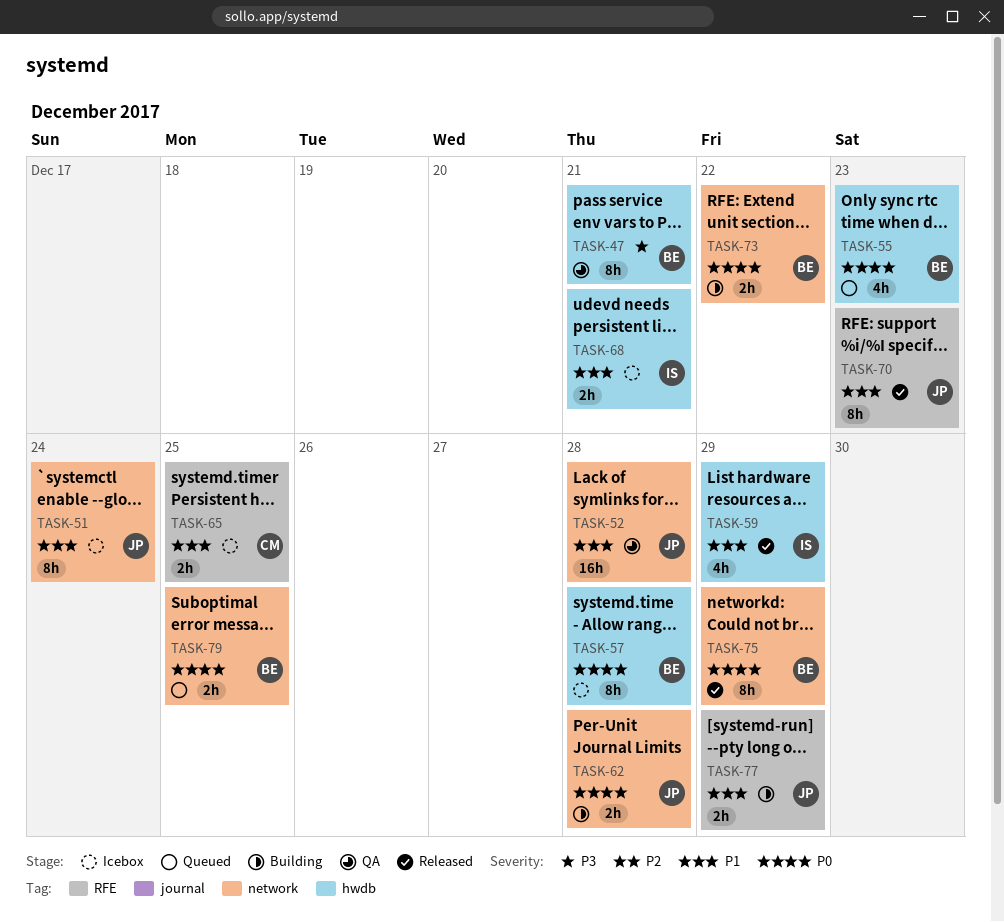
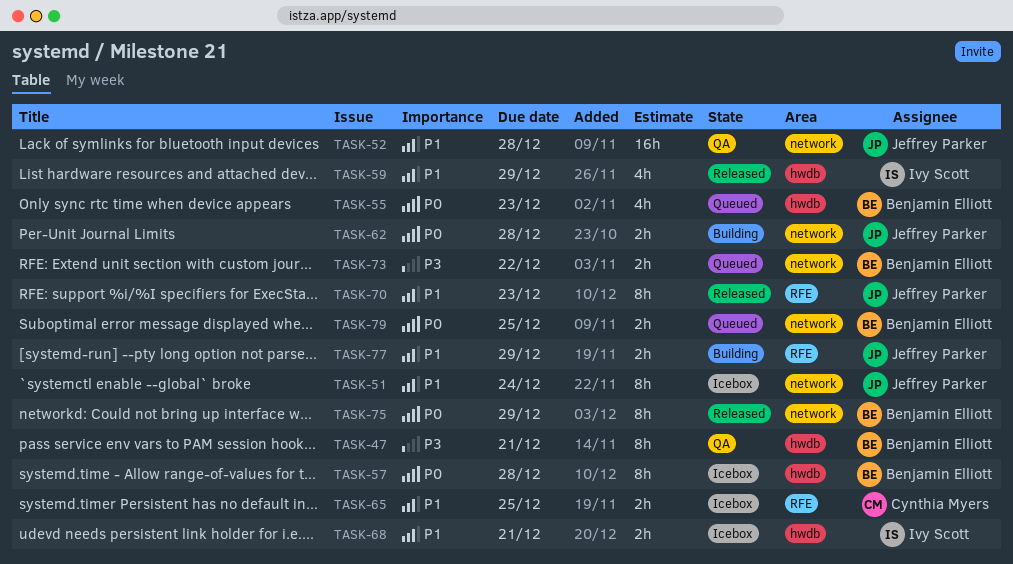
TASK-73, status: Building -> Queued
TASK-73, priority: P0 -> P3

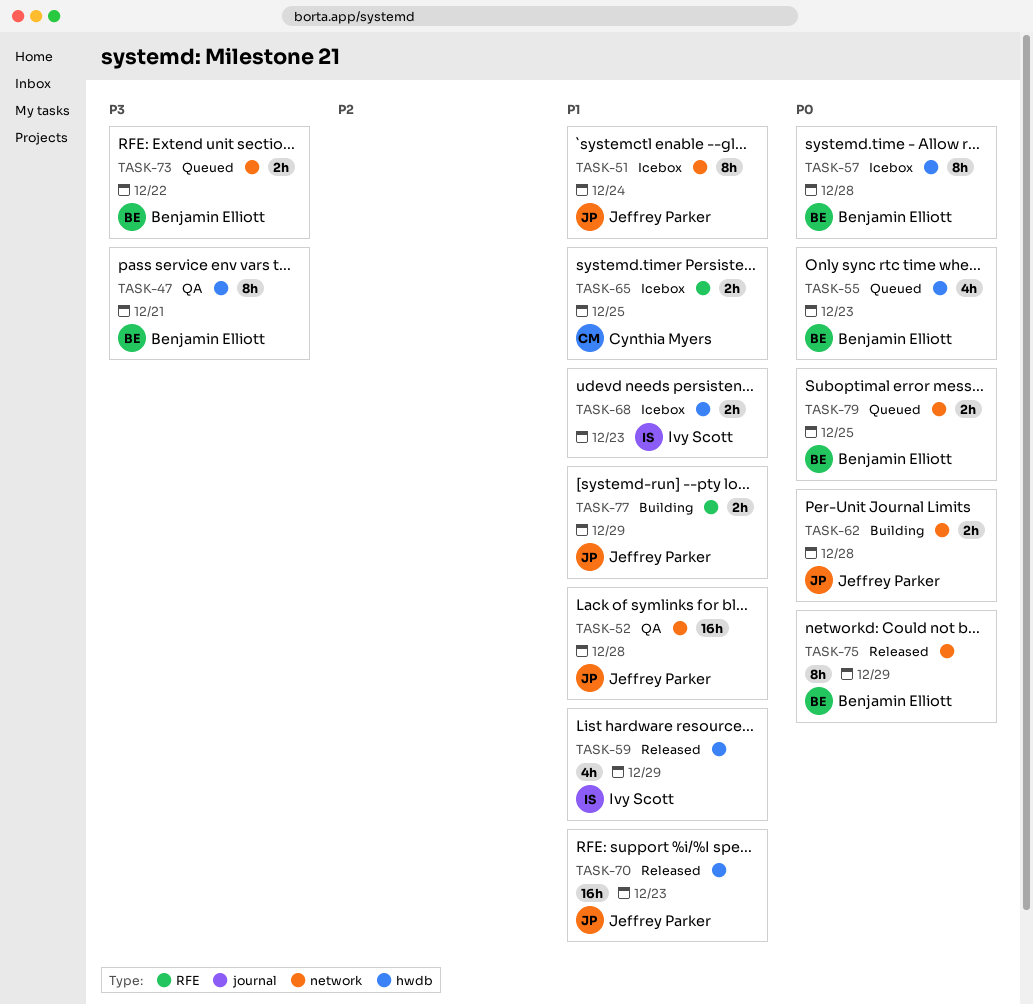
TASK-68, due: Dec 21 -> Dec 23
TASK-70, label: RFE -> hwdb
TASK-70, estimate: 8h -> 16h

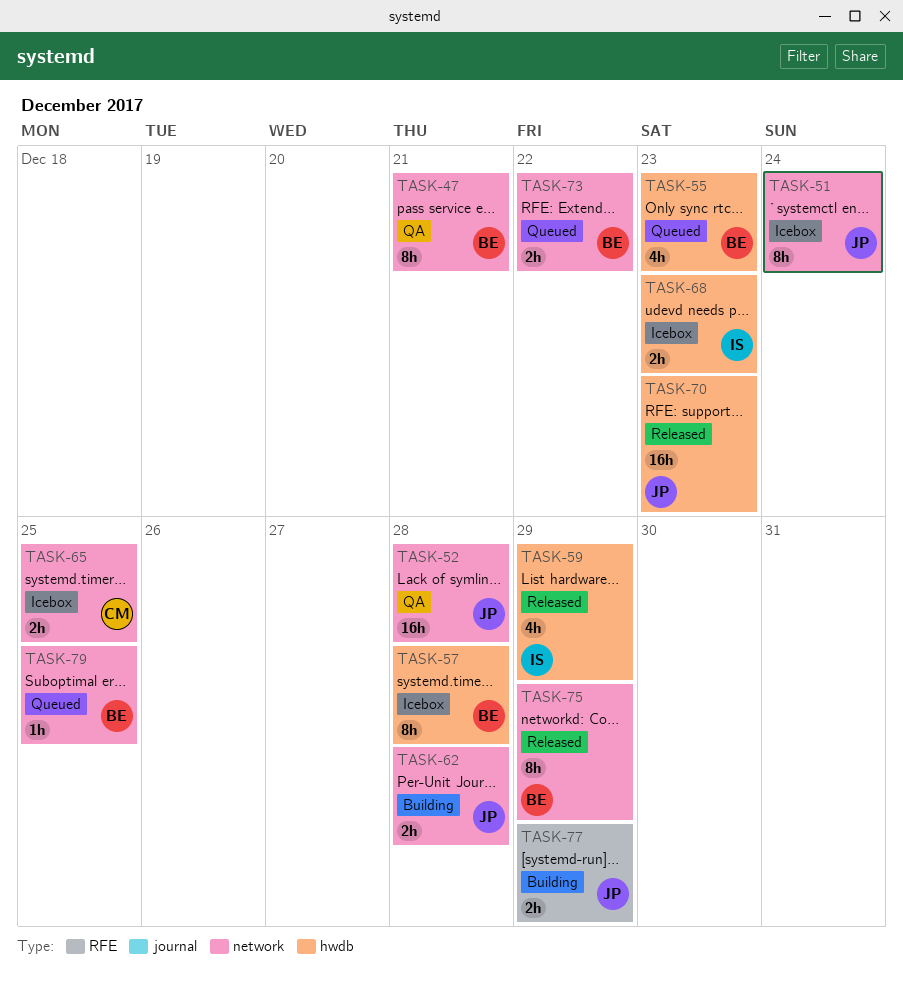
TASK-47, label: hwdb -> network
TASK-65, label: RFE -> network
TASK-79, estimate: 2h -> 1h

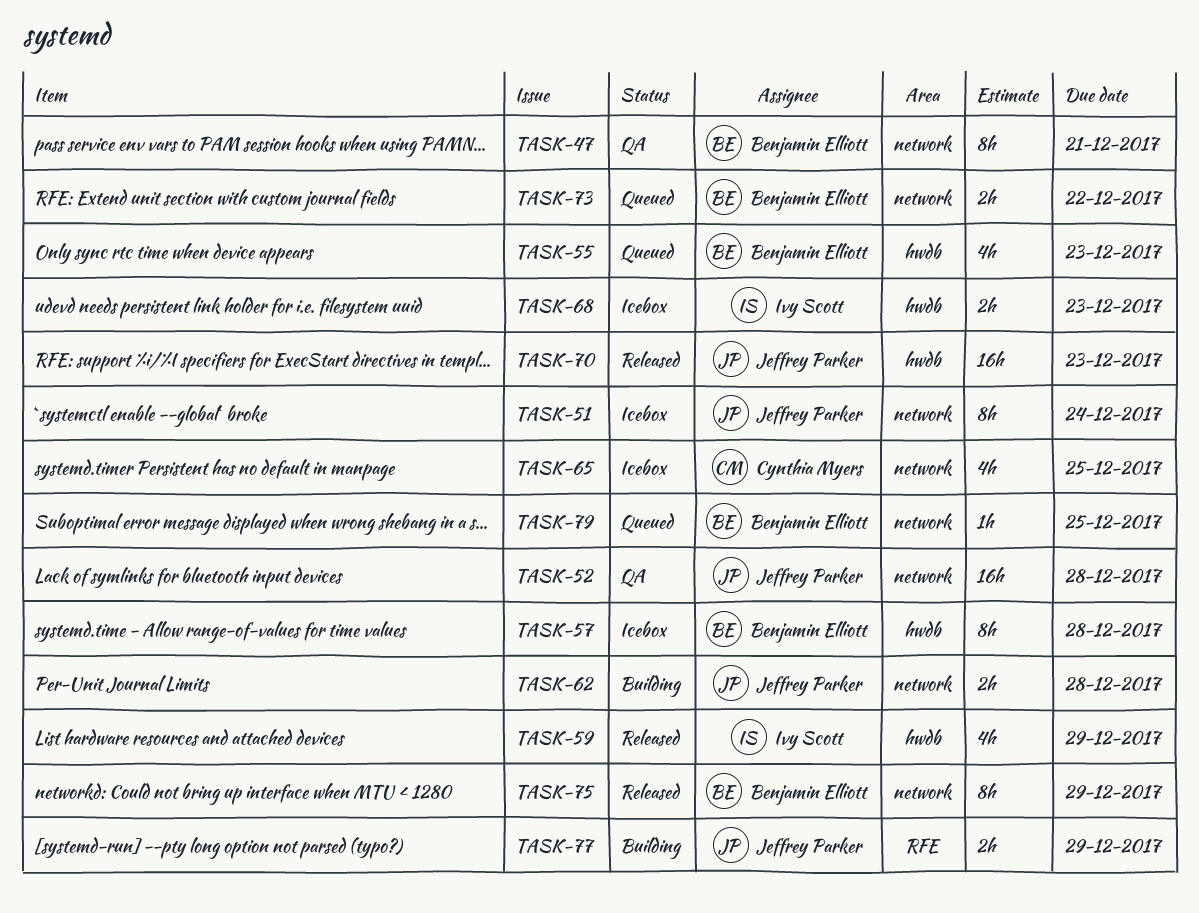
TASK-65, estimate: 2h -> 4h

